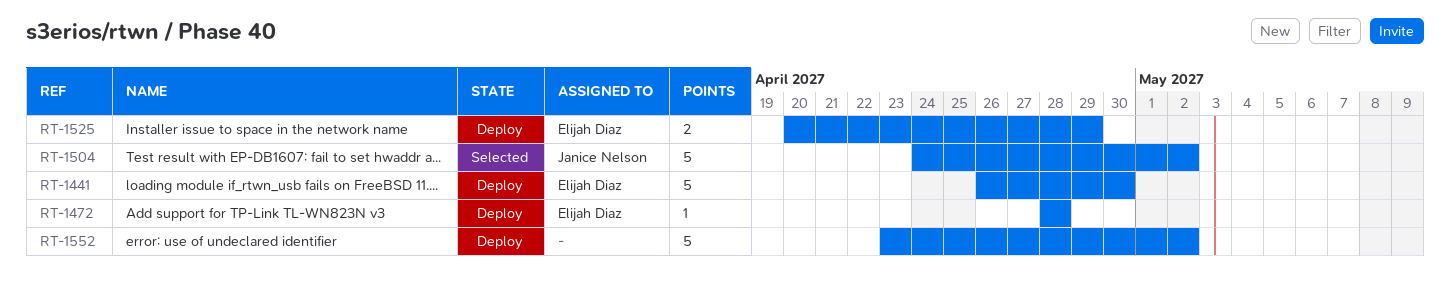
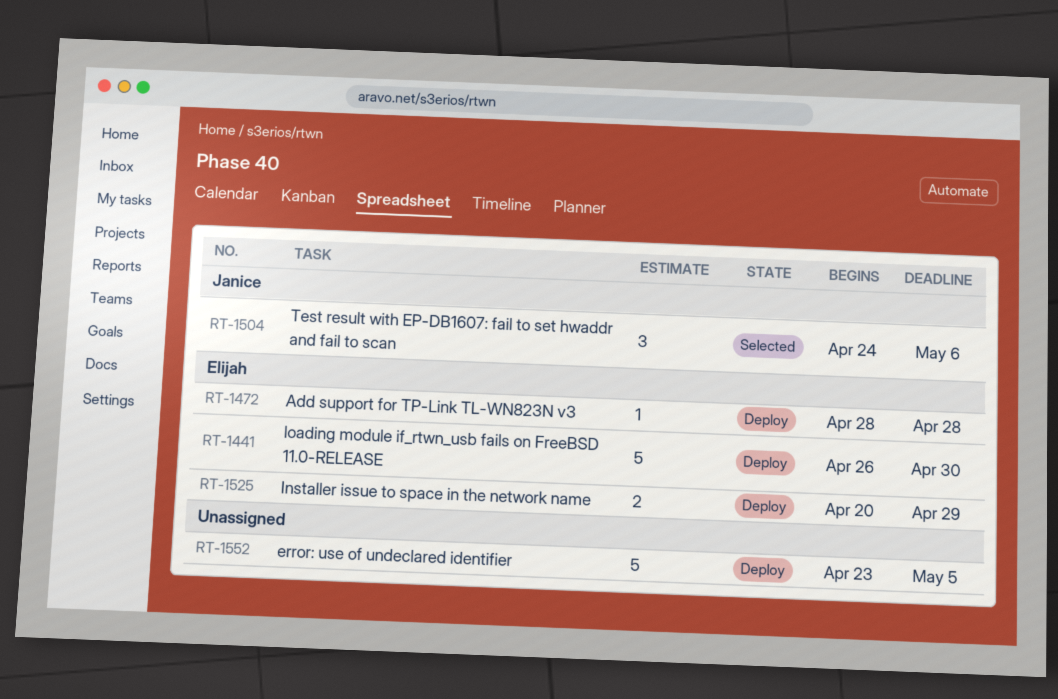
RT-1504, estimate: 5 -> 3
RT-1504, due: May 2 -> May 6
RT-1552, due: May 2 -> May 5

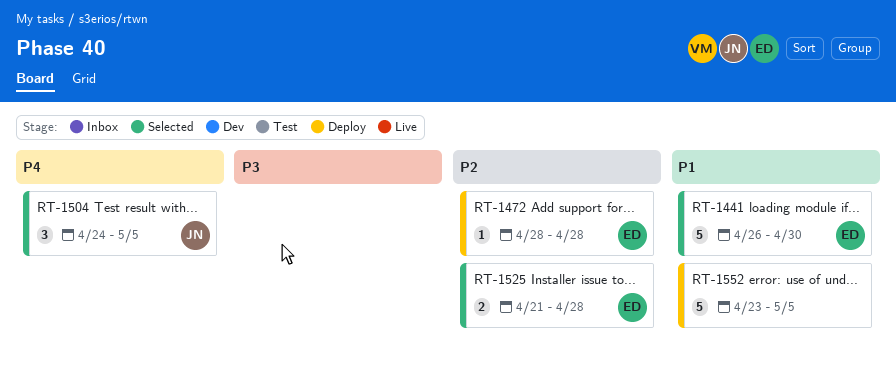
RT-1441, status: Deploy -> Selected
RT-1504, due: May 6 -> May 5
RT-1525, status: Deploy -> Selected
RT-1525, start: Apr 20 -> Apr 21
RT-1525, due: Apr 29 -> Apr 28

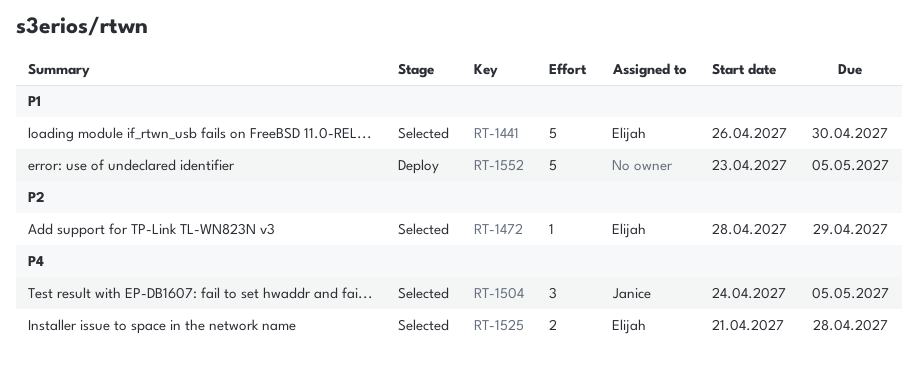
RT-1472, status: Deploy -> Selected
RT-1472, due: Apr 28 -> Apr 29
RT-1525, priority: P2 -> P4

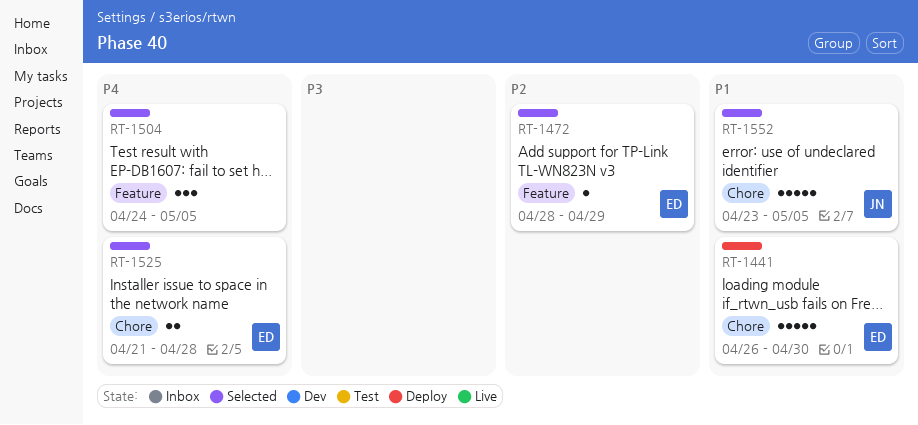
RT-1441, status: Selected -> Deploy
RT-1504, owner: Janice -> none
RT-1552, status: Deploy -> Selected
RT-1552, owner: none -> Janice

